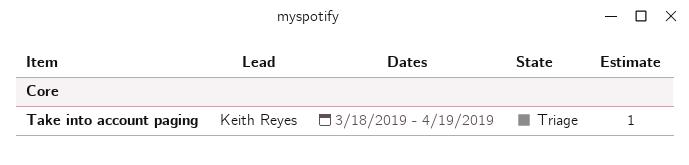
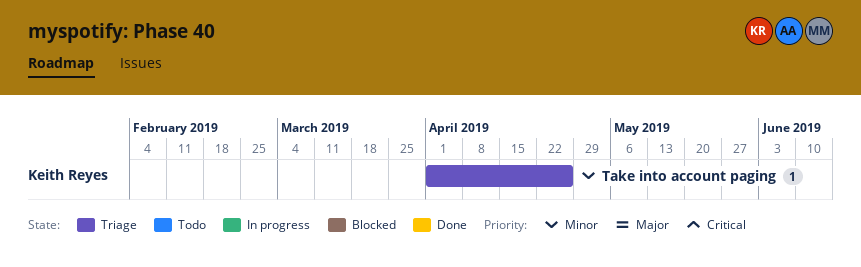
Take into account paging, start: Mar 18 -> Apr 1
Take into account paging, due: Apr 19 -> Apr 26

